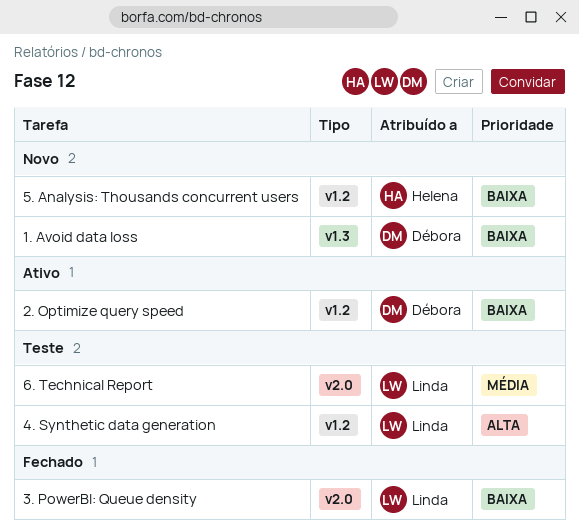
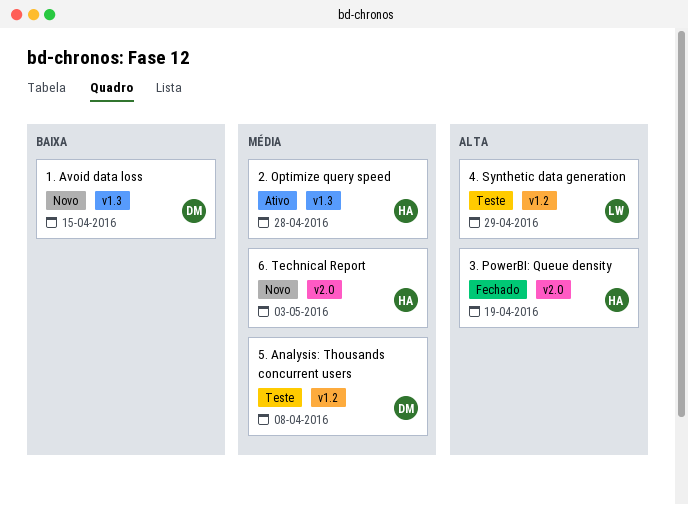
2. Optimize query speed, owner: Débora -> Helena
2. Optimize query speed, priority: Baixa -> Média
2. Optimize query speed, label: v1.2 -> v1.3
3. PowerBI: Queue density, owner: Linda -> Helena
3. PowerBI: Queue density, priority: Baixa -> Alta
5. Analysis: Thousands concurrent users, status: Novo -> Teste
5. Analysis: Thousands concurrent users, owner: Helena -> Débora
5. Analysis: Thousands concurrent users, priority: Baixa -> Média
6. Technical Report, status: Teste -> Novo
6. Technical Report, owner: Linda -> Helena

